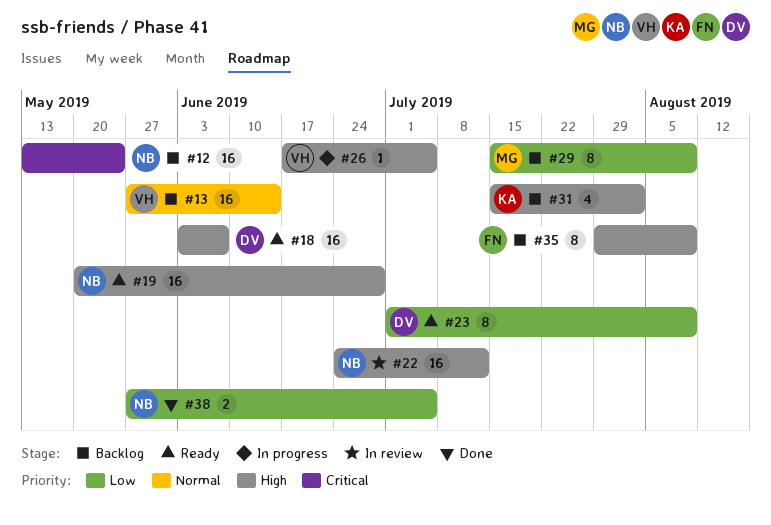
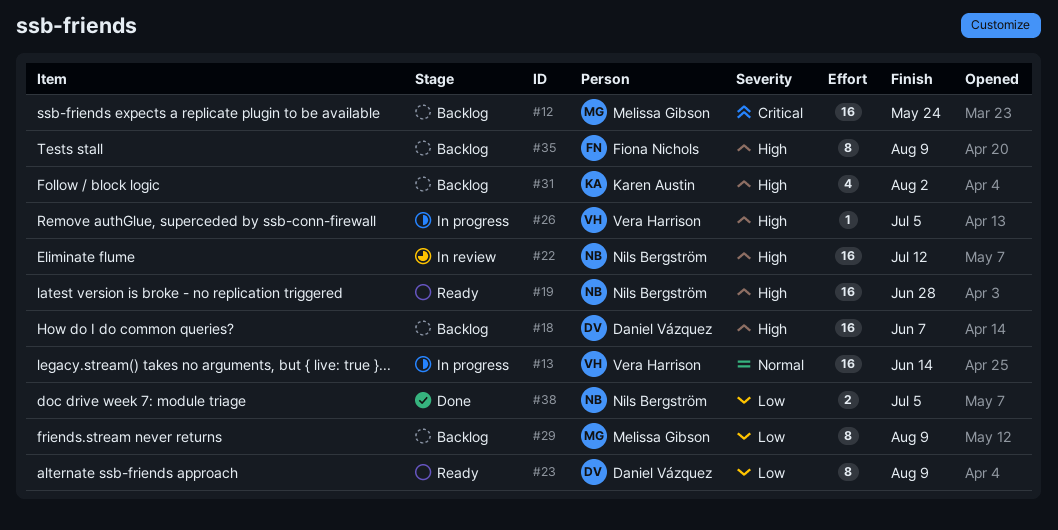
#12, owner: Nils Bergström -> Melissa Gibson
#13, status: Backlog -> In progress
#18, status: Ready -> Backlog

